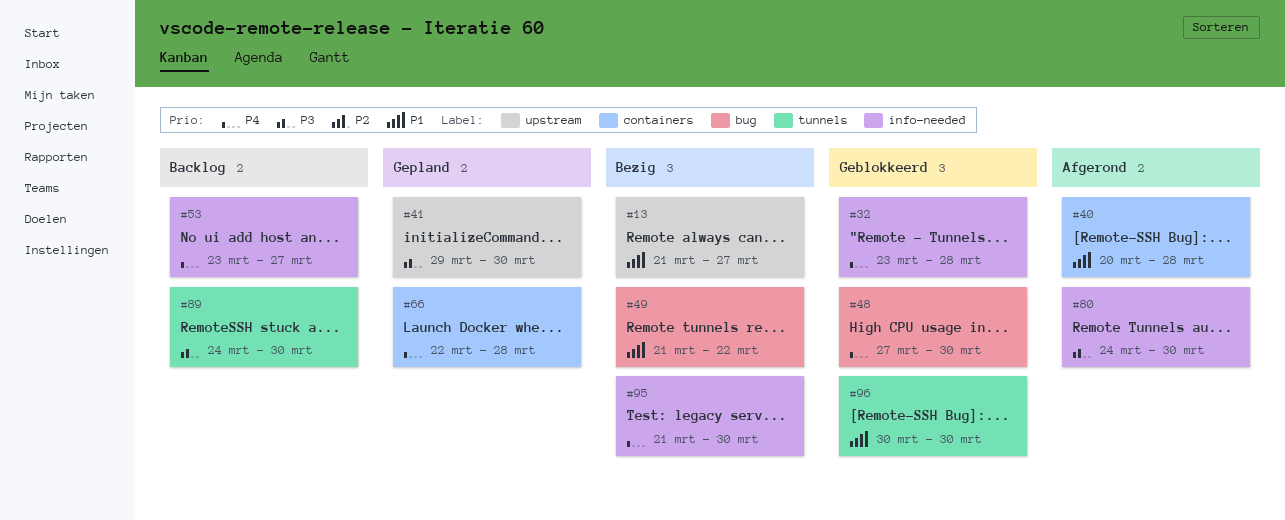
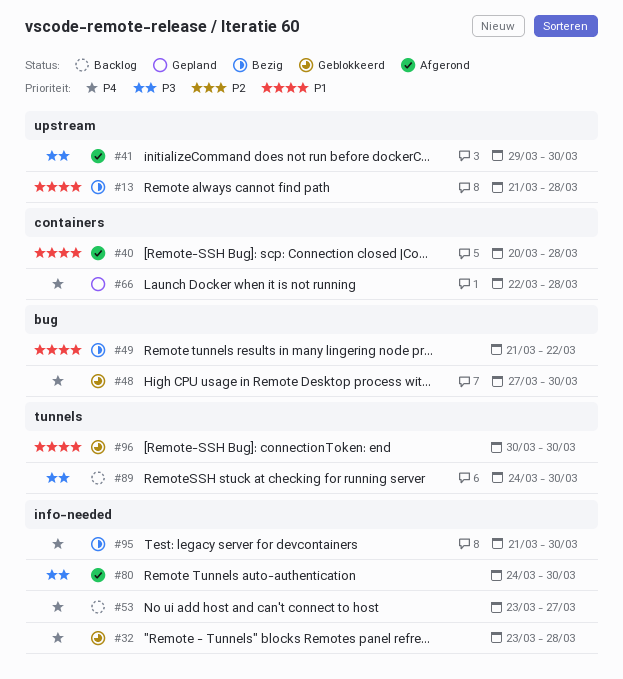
#13, due: Mar 27 -> Mar 28
#41, status: Gepland -> Afgerond

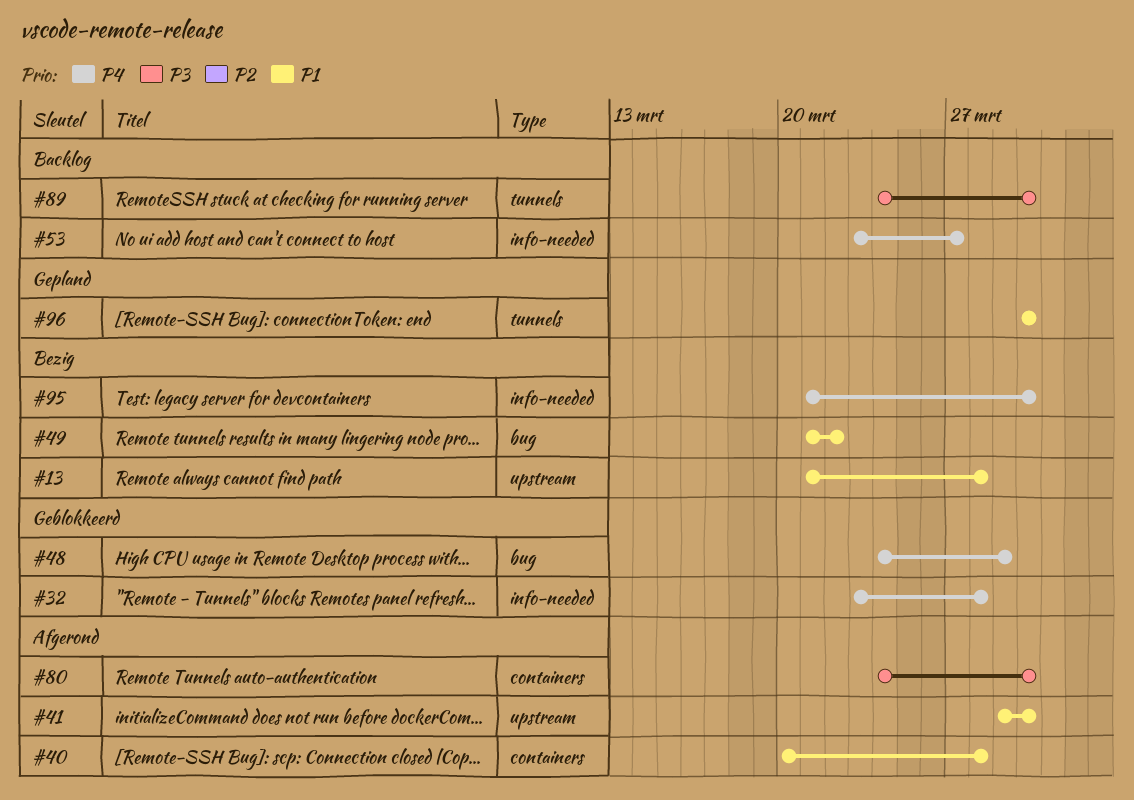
#41, priority: P3 -> P1
#48, start: Mar 27 -> Mar 24
#48, due: Mar 30 -> Mar 29
#66: present -> none
#80, label: info-needed -> containers
#96, status: Geblokkeerd -> Gepland

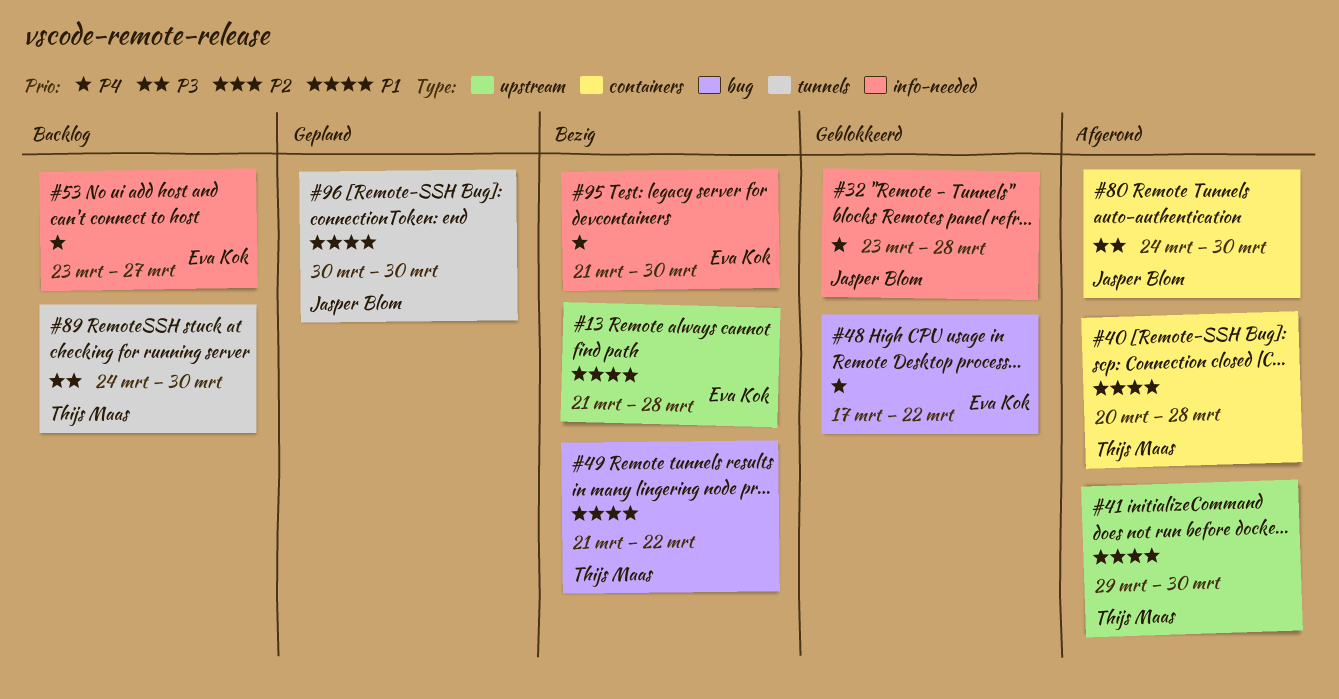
#48, start: Mar 24 -> Mar 17
#48, due: Mar 29 -> Mar 22

